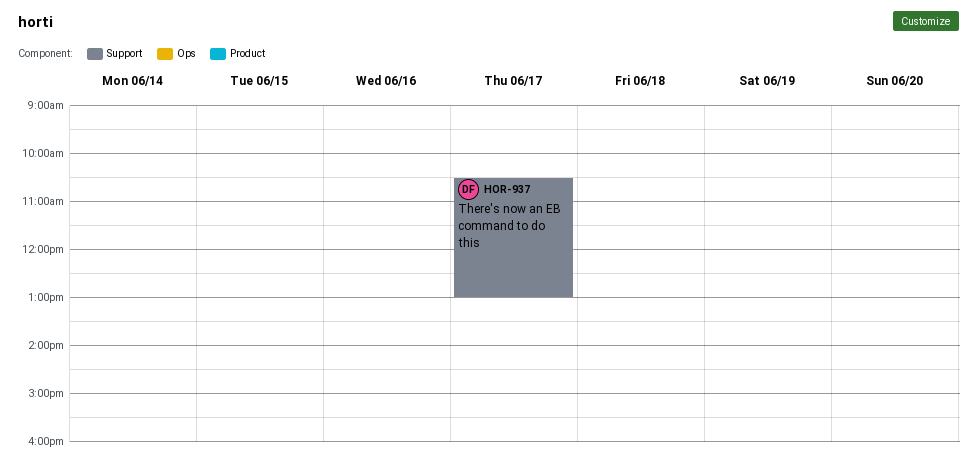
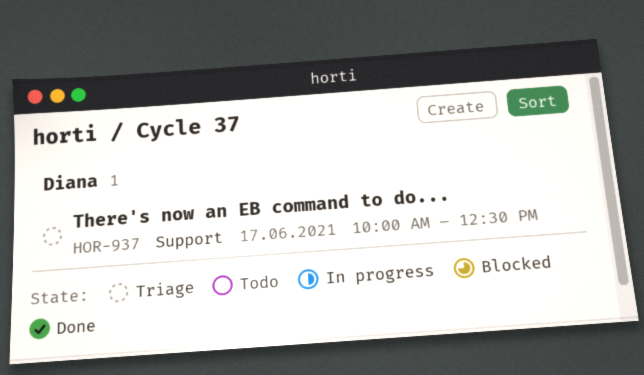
HOR-937, begins: 10:30 -> 10:00
HOR-937, ends: 13:00 -> 12:30

